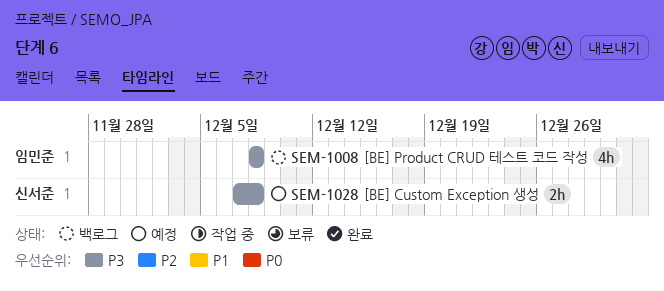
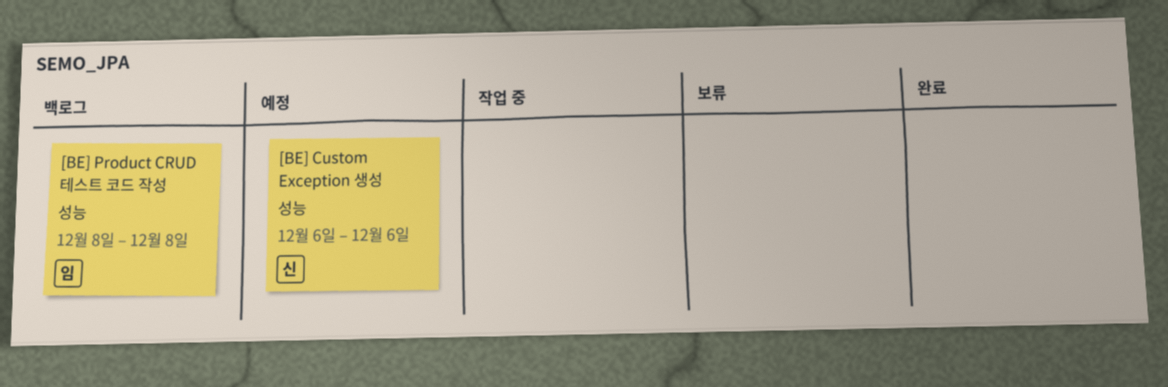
[BE] Custom Exception 생성, start: Dec 7 -> Dec 6
[BE] Custom Exception 생성, due: Dec 8 -> Dec 6

